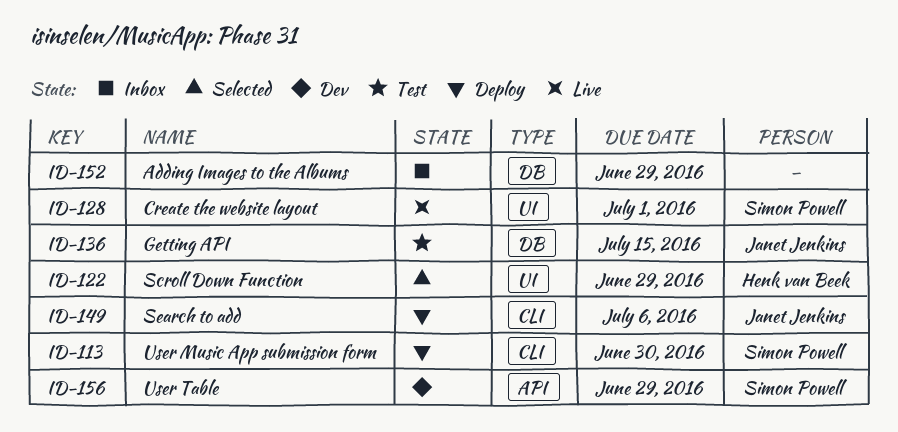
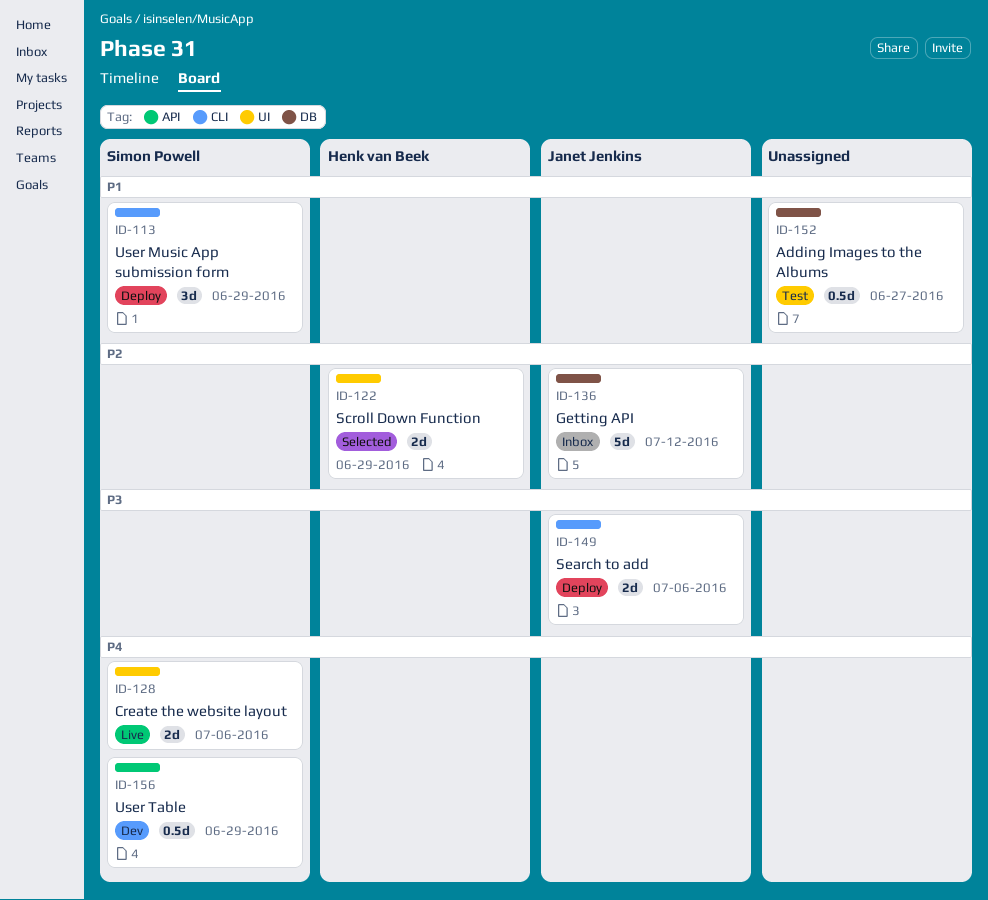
ID-113, due: Jun 30 -> Jun 29
ID-128, due: Jul 1 -> Jul 6
ID-136, status: Test -> Inbox
ID-136, due: Jul 15 -> Jul 12
ID-152, status: Inbox -> Test
ID-152, due: Jun 29 -> Jun 27

